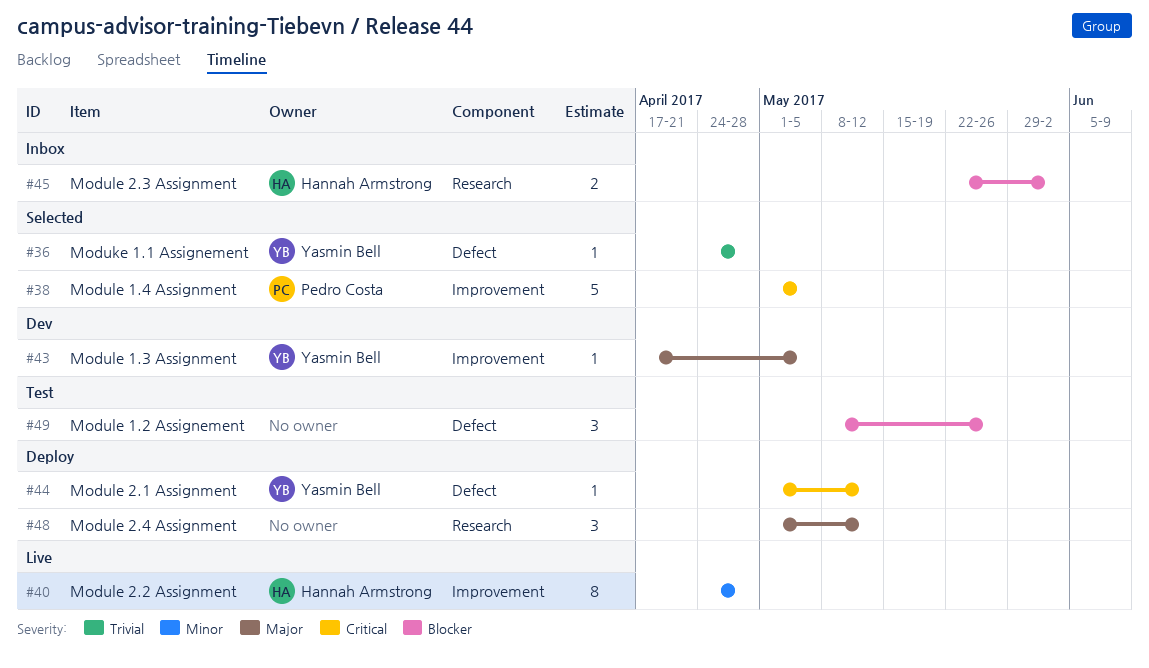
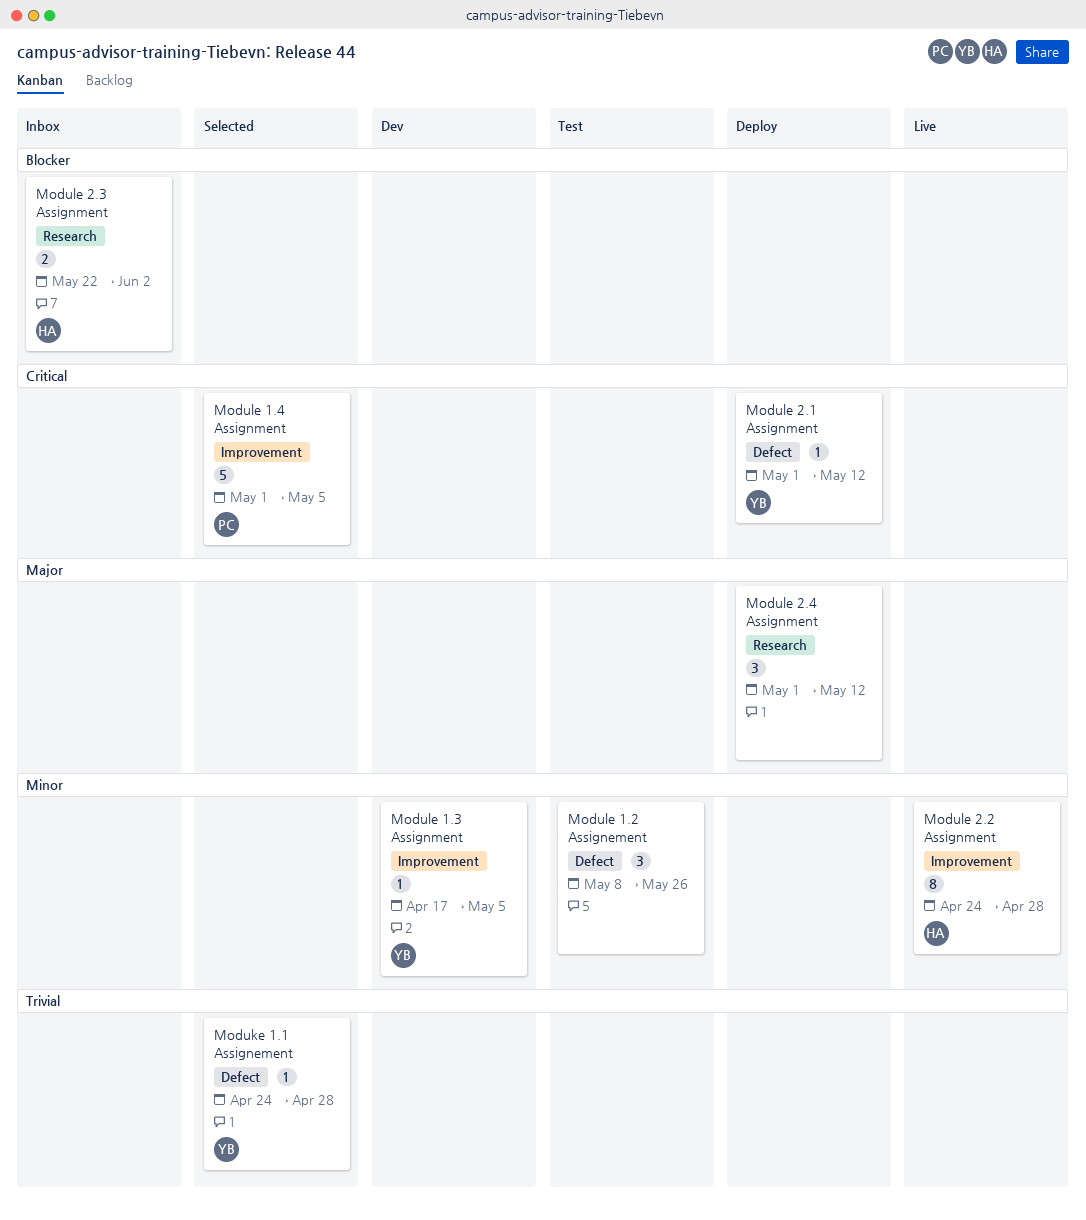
Module 1.2 Assignement, priority: Blocker -> Minor
Module 1.3 Assignment, priority: Major -> Minor

